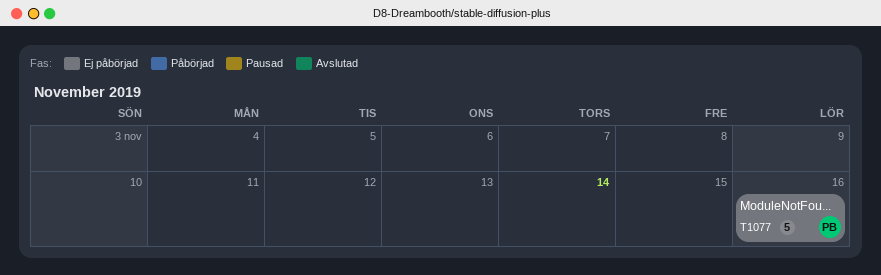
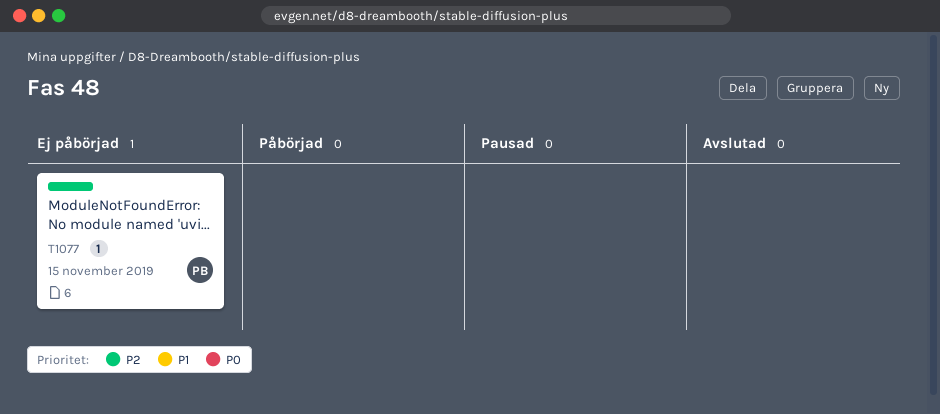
T1077, estimate: 5 -> 1
T1077, due: Nov 16 -> Nov 15

